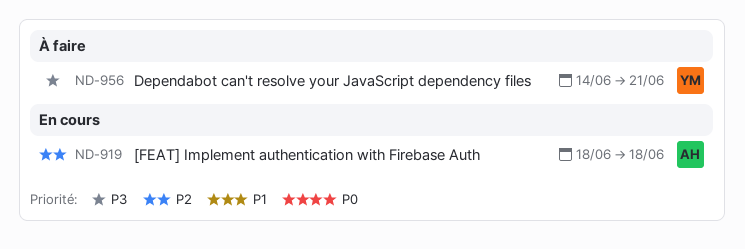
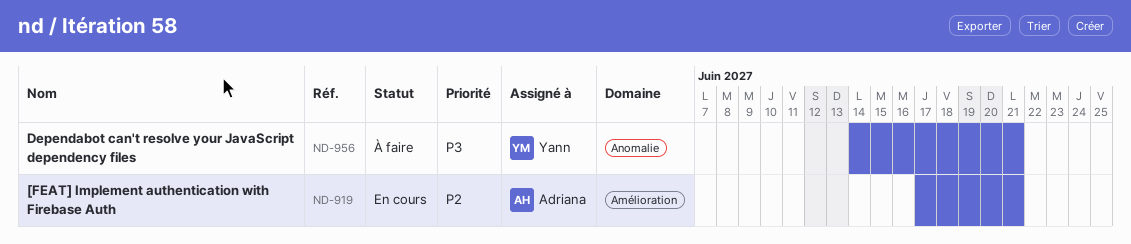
ND-919, start: Jun 18 -> Jun 17
ND-919, due: Jun 18 -> Jun 21

